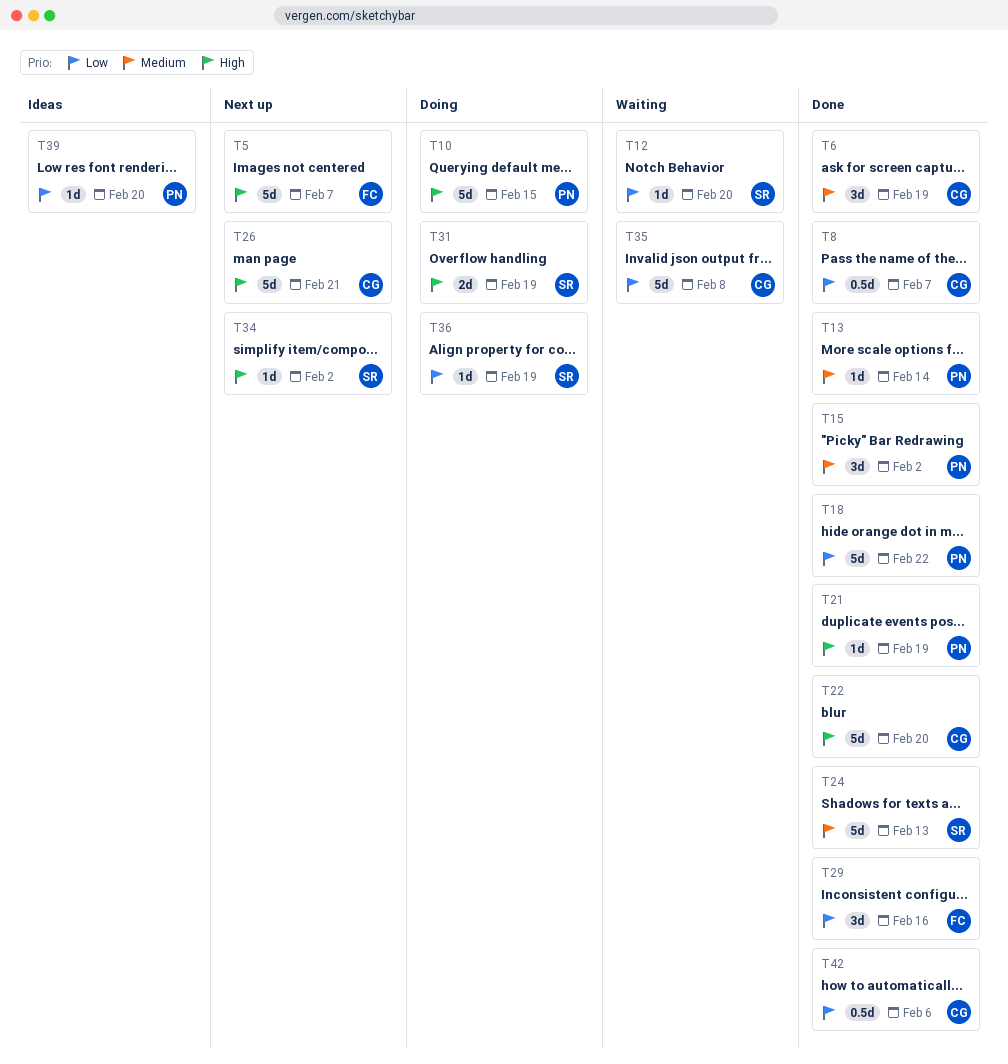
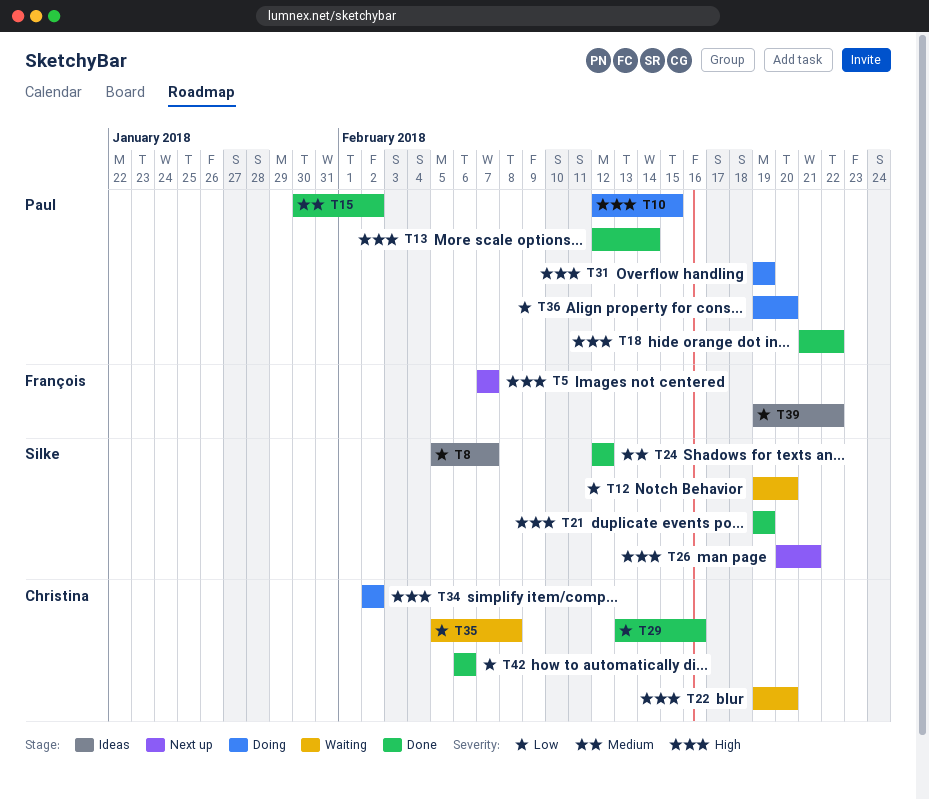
T6: present -> none
T8, status: Done -> Ideas
T8, owner: Christina -> Silke
T13, priority: Medium -> High
T18, priority: Low -> High
T21, owner: Paul -> Silke
T22, status: Done -> Waiting
T24, due: Feb 13 -> Feb 12
T26, owner: Christina -> Silke
T29, owner: François -> Christina
T31, owner: Silke -> Paul
T34, status: Next up -> Doing
T34, owner: Silke -> Christina
T36, owner: Silke -> Paul
T36, due: Feb 19 -> Feb 20
T39, owner: Paul -> François
T39, due: Feb 20 -> Feb 22

